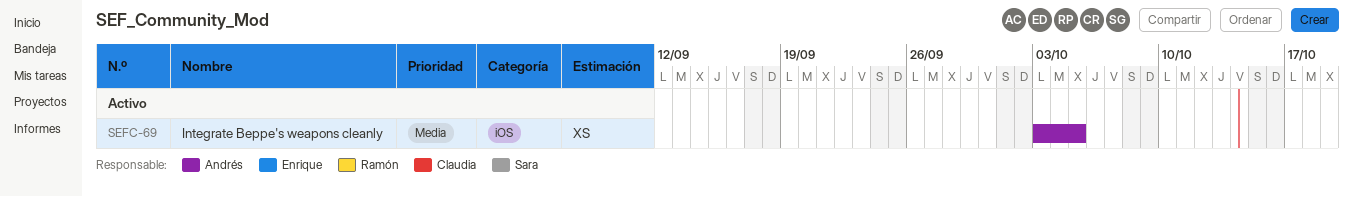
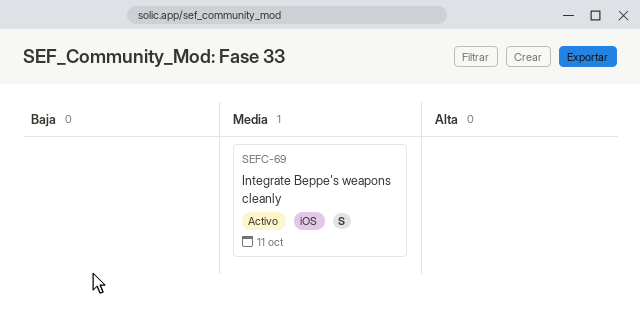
SEFC-69, estimate: XS -> S
SEFC-69, due: Oct 5 -> Oct 11

